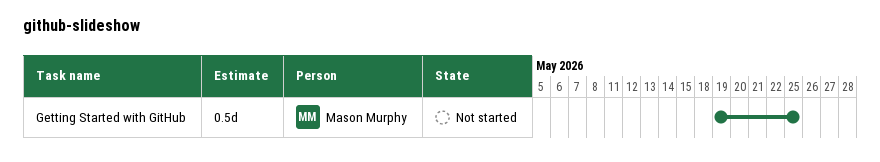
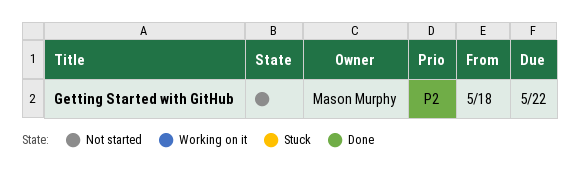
Getting Started with GitHub, start: May 19 -> May 18
Getting Started with GitHub, due: May 25 -> May 22

